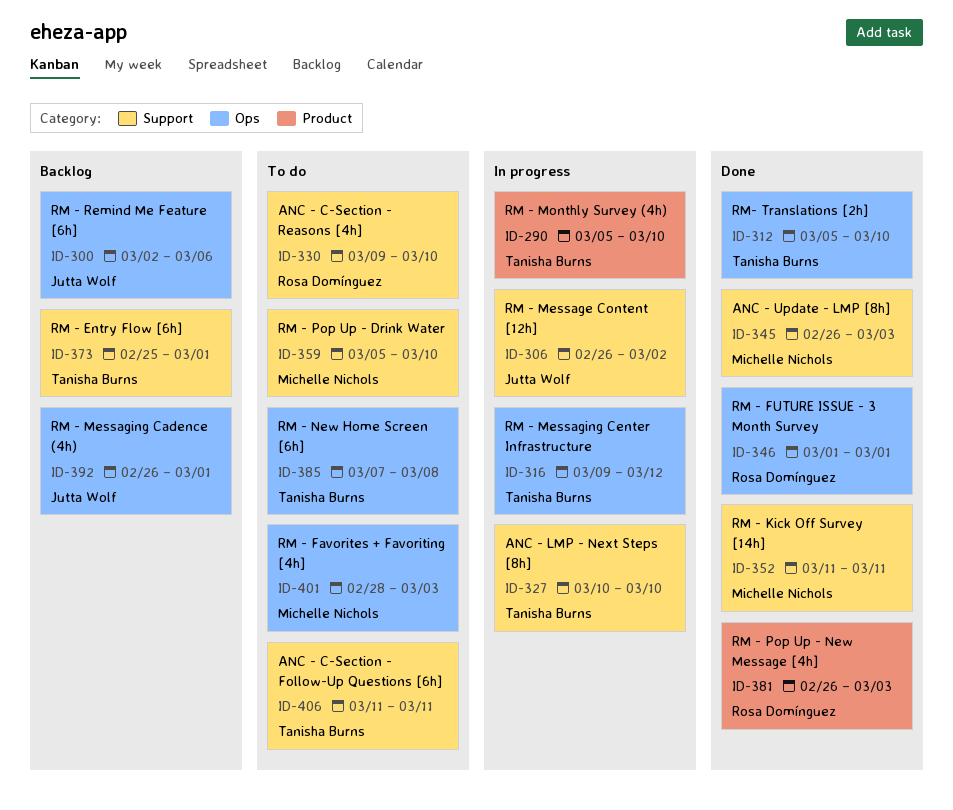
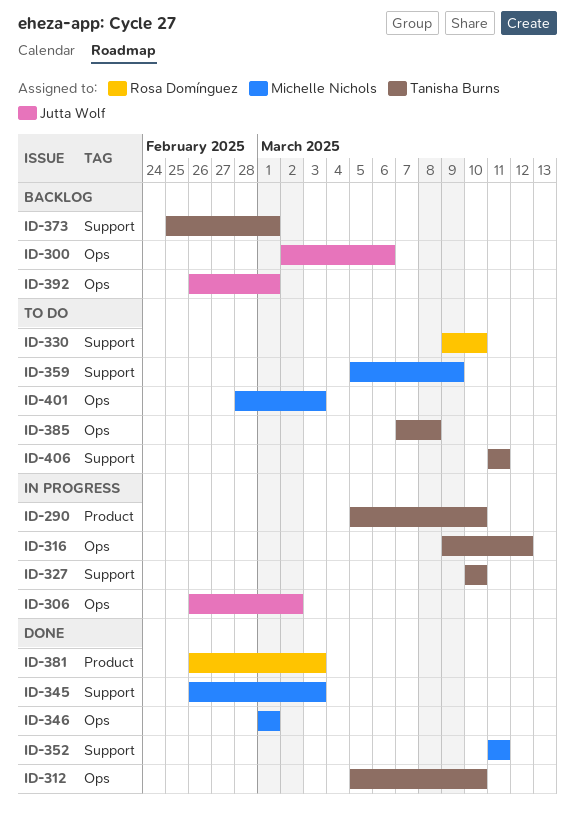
ID-306, label: Support -> Ops
ID-346, owner: Rosa Domínguez -> Michelle Nichols
ID-359, due: Mar 10 -> Mar 9

